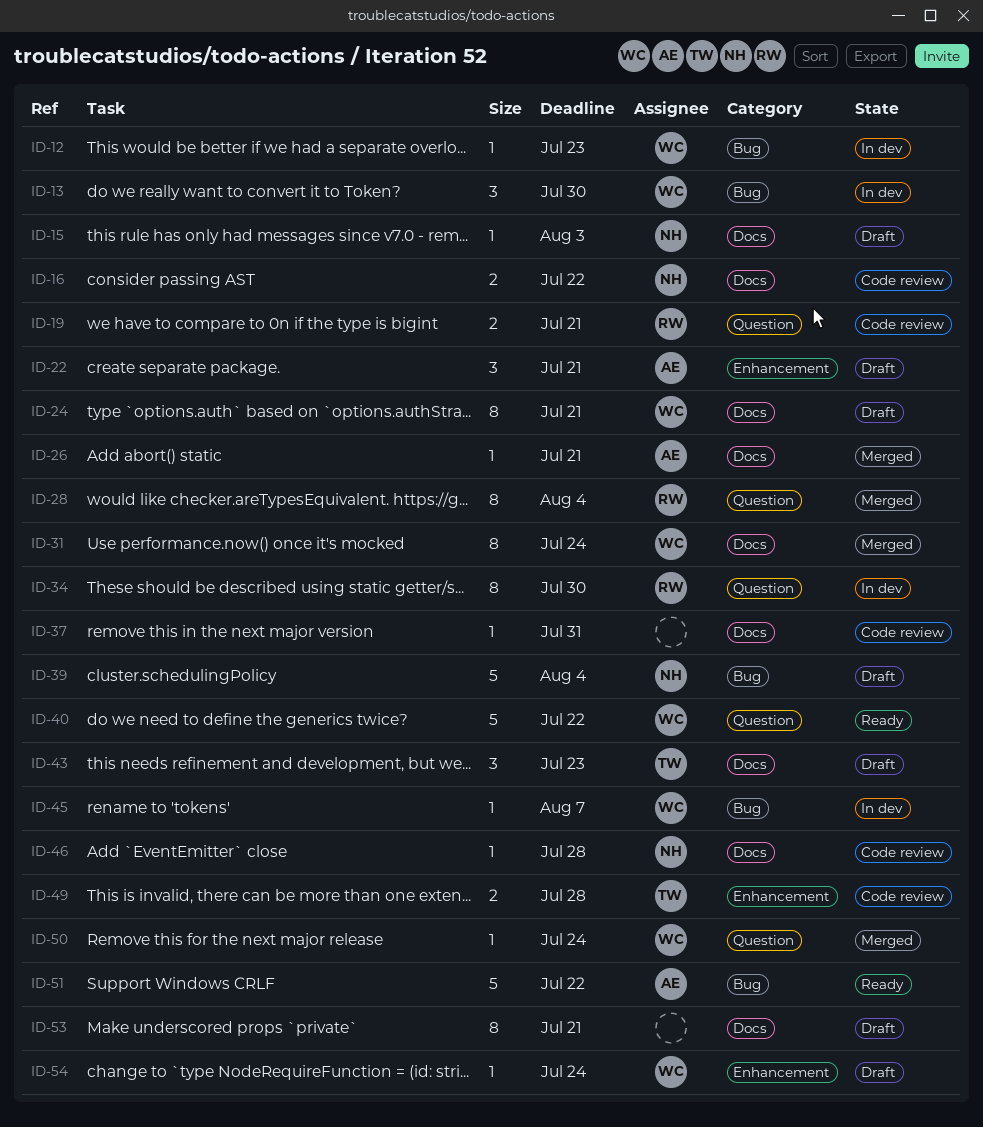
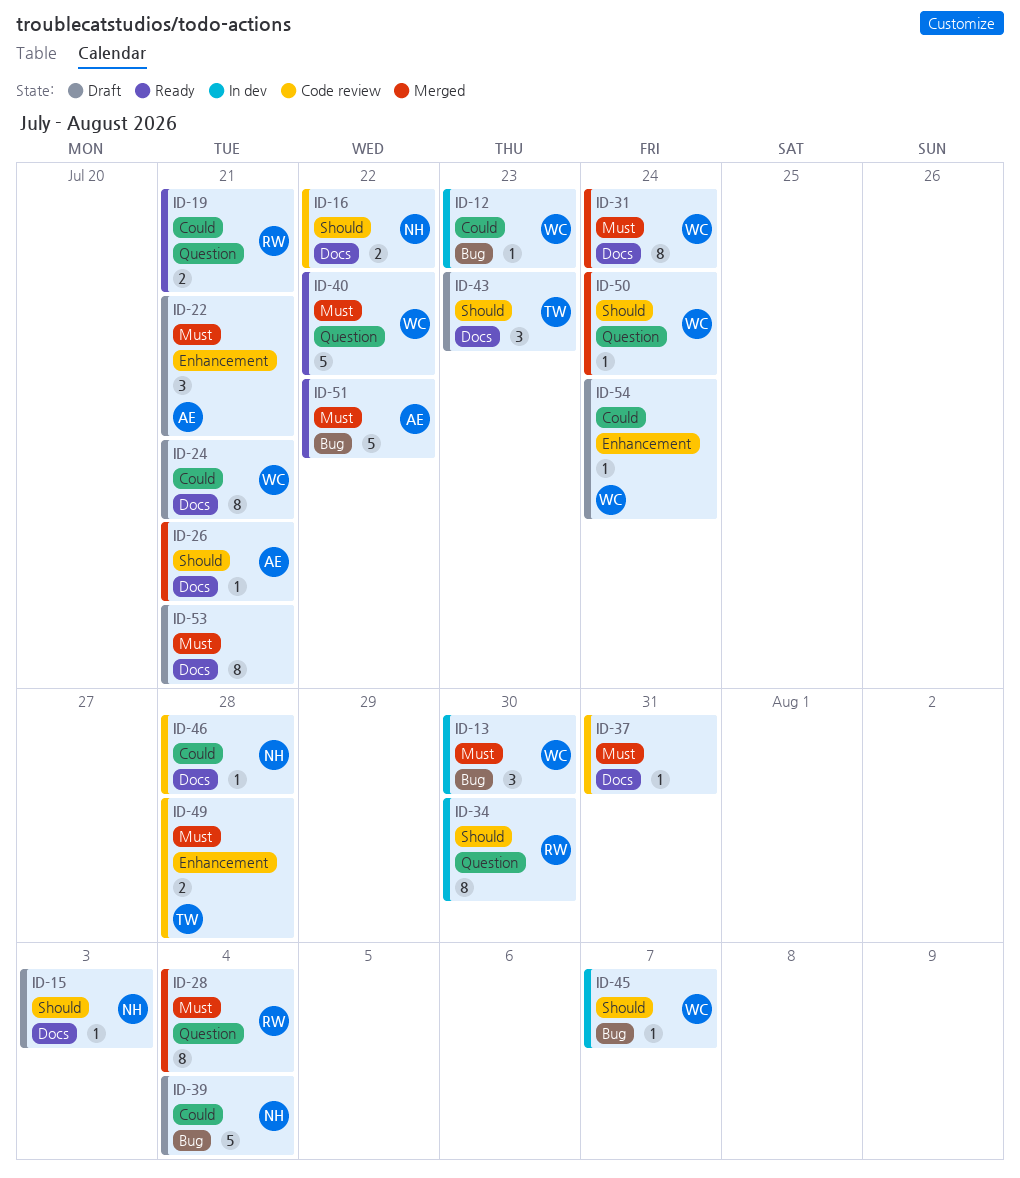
ID-19, status: Code review -> Ready

